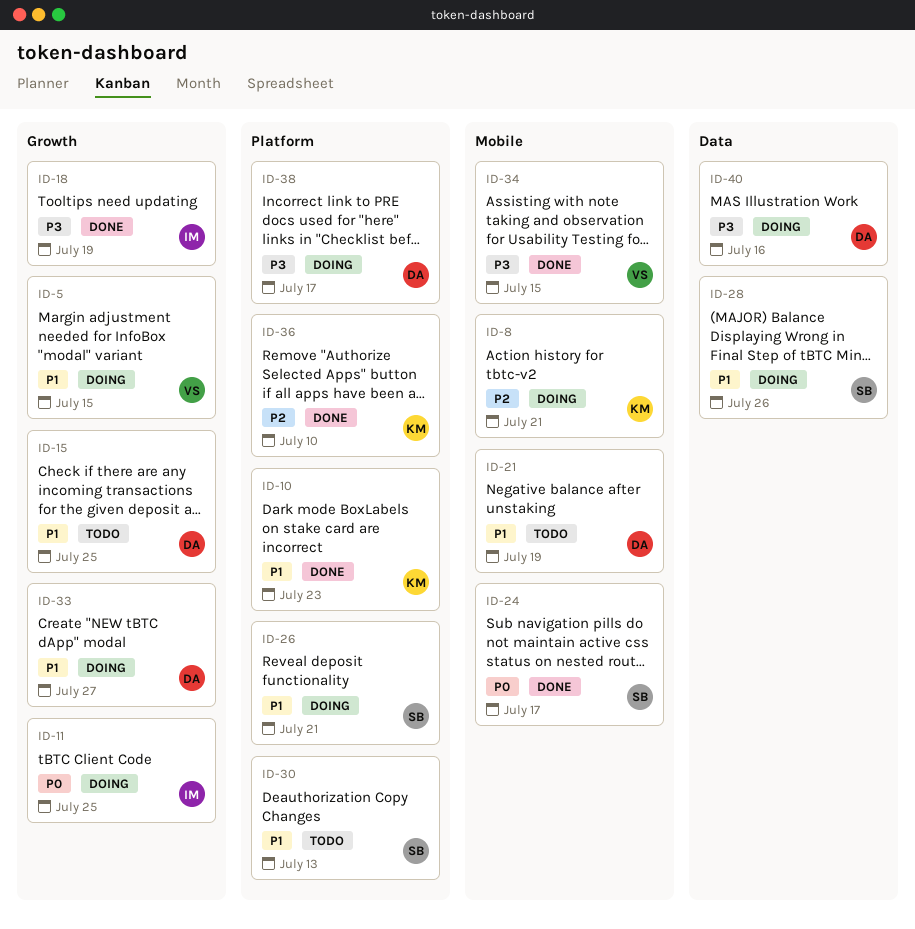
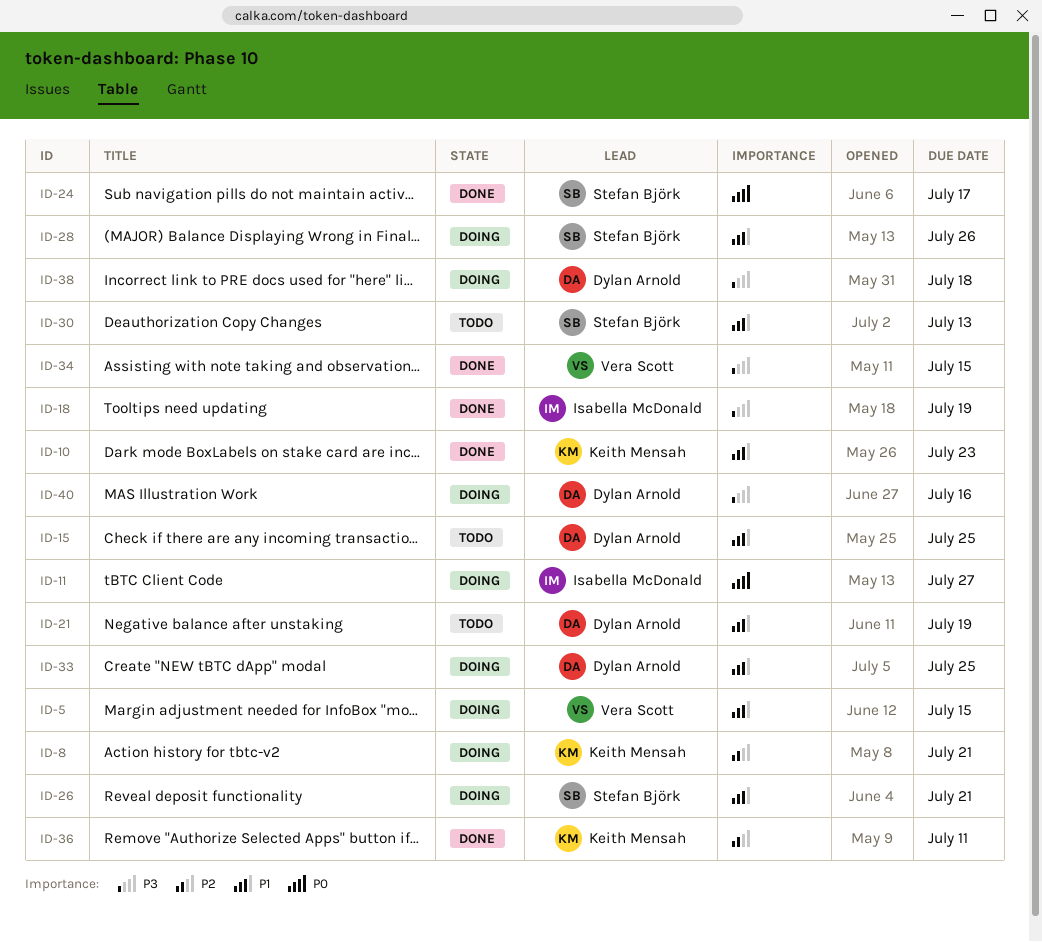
ID-11, due: Jul 25 -> Jul 27
ID-33, due: Jul 27 -> Jul 25
ID-36, due: Jul 10 -> Jul 11
ID-38, due: Jul 17 -> Jul 18

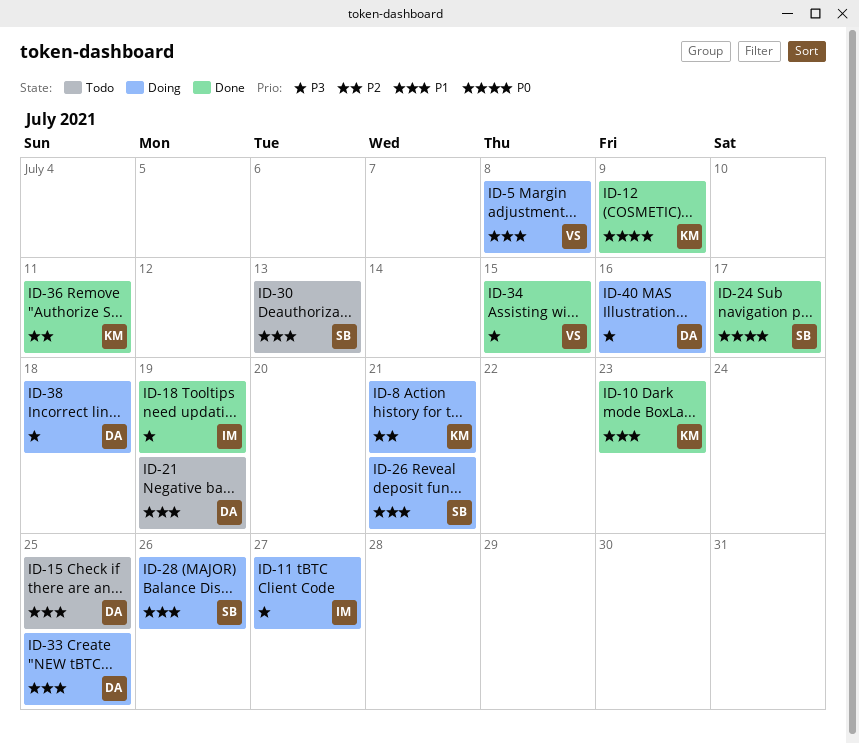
ID-5, due: Jul 15 -> Jul 8
ID-11, priority: P0 -> P3
ID-12: none -> present

